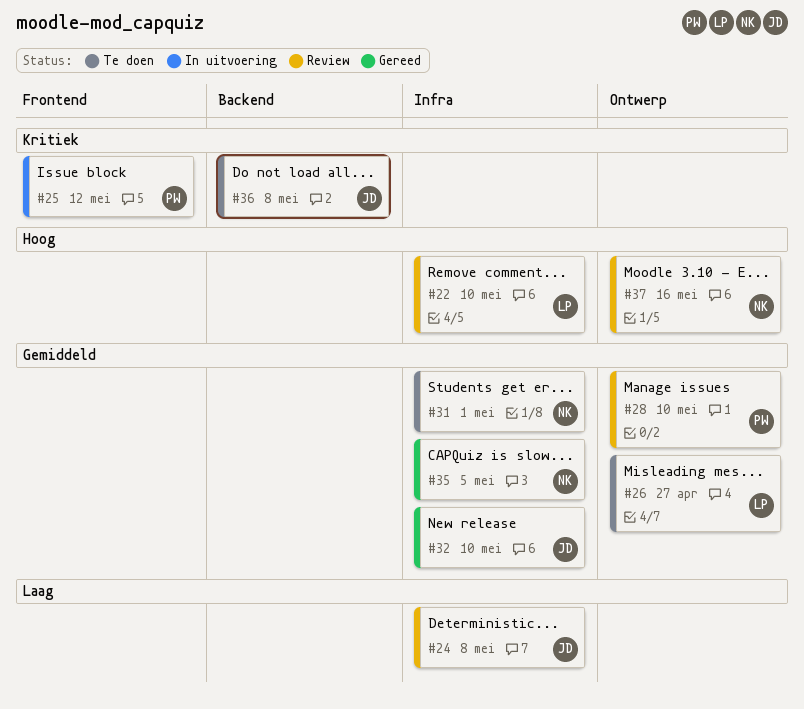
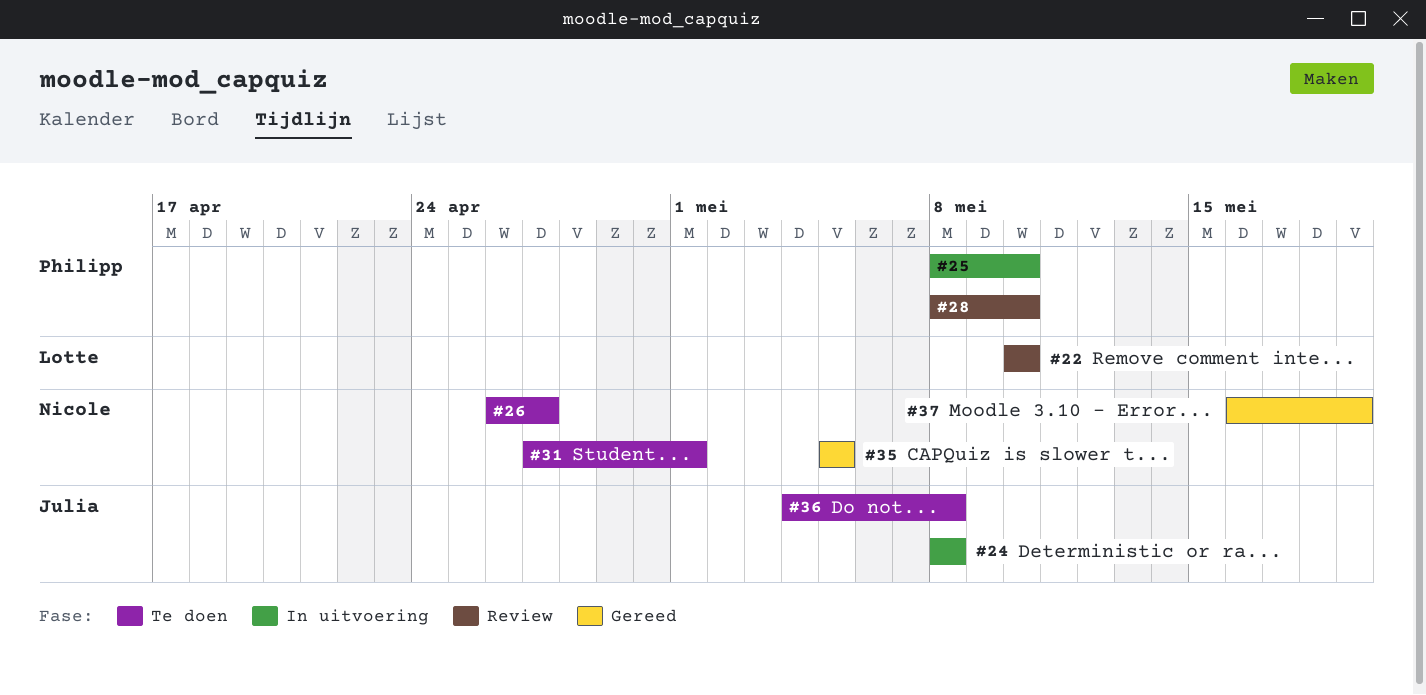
#24, status: Review -> In uitvoering
#25, due: May 12 -> May 10
#26, owner: Lotte -> Nicole
#32: present -> none
#37, status: Review -> Gereed
#37, due: May 16 -> May 19

